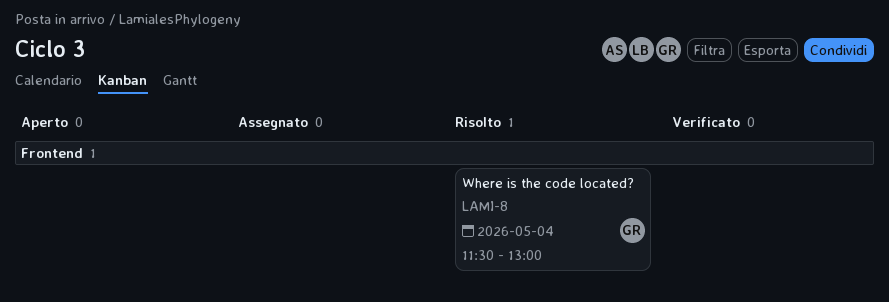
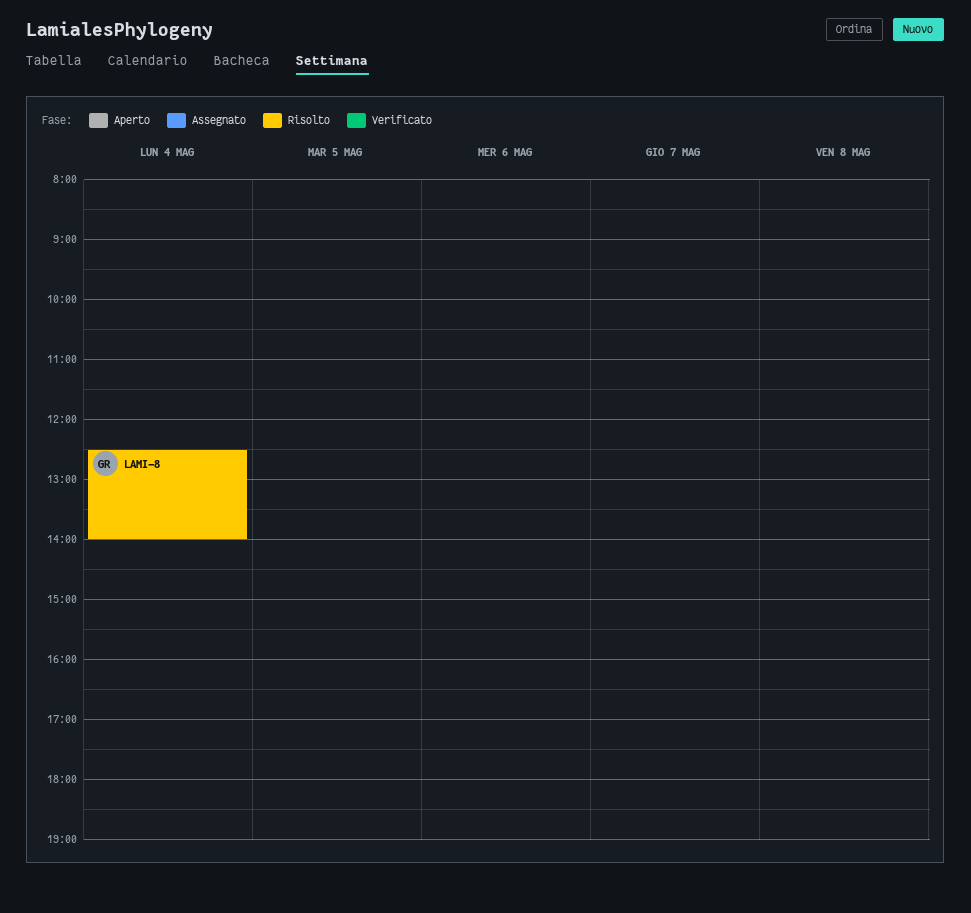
LAMI-8, begins: 11:30 -> 12:30
LAMI-8, ends: 13:00 -> 14:00

